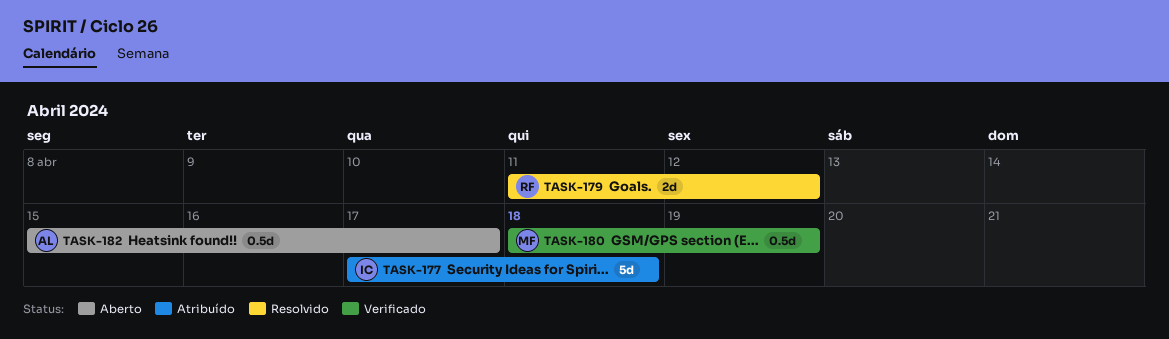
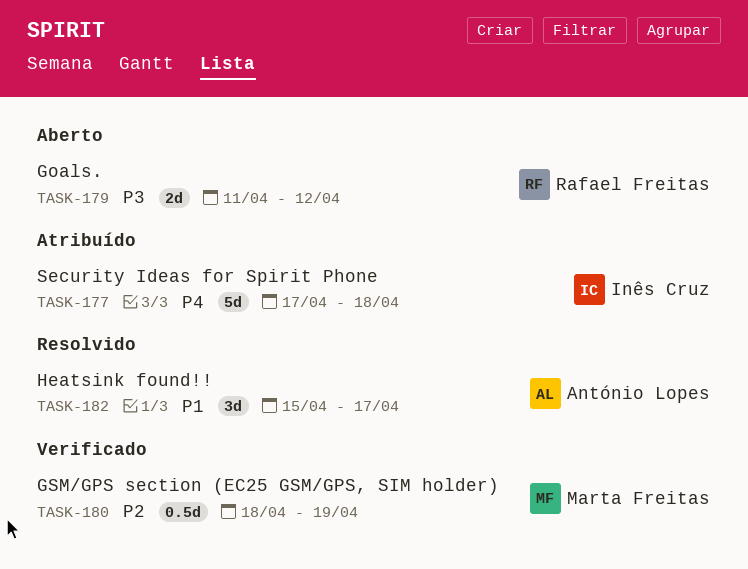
TASK-179, status: Resolvido -> Aberto
TASK-182, status: Aberto -> Resolvido
TASK-182, estimate: 0.5d -> 3d

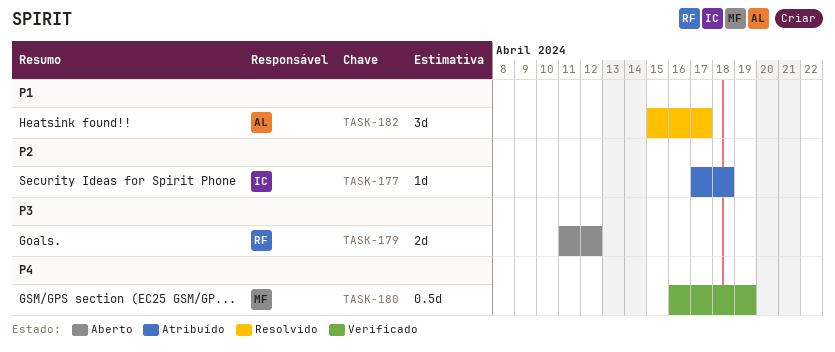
TASK-177, priority: P4 -> P2
TASK-177, estimate: 5d -> 1d
TASK-180, priority: P2 -> P4
TASK-180, start: Apr 18 -> Apr 16

